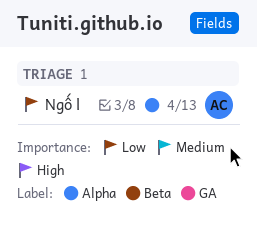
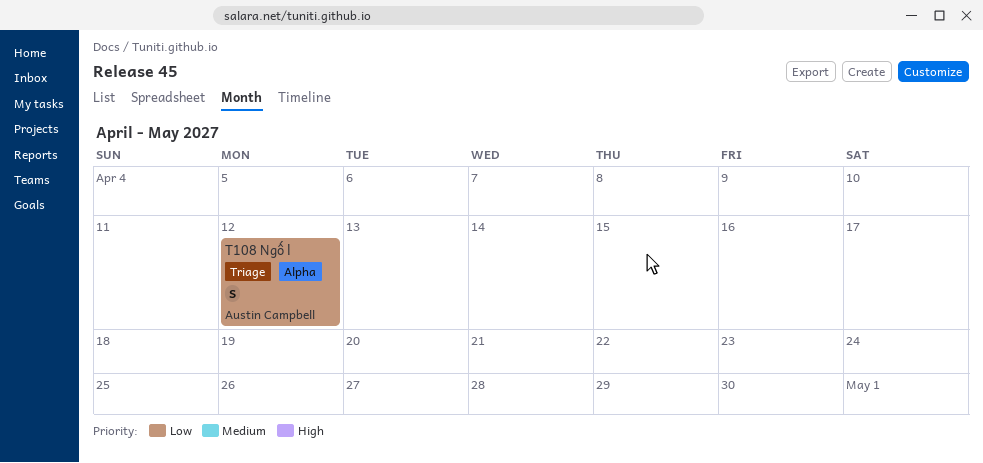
Ngố l, due: Apr 13 -> Apr 12

